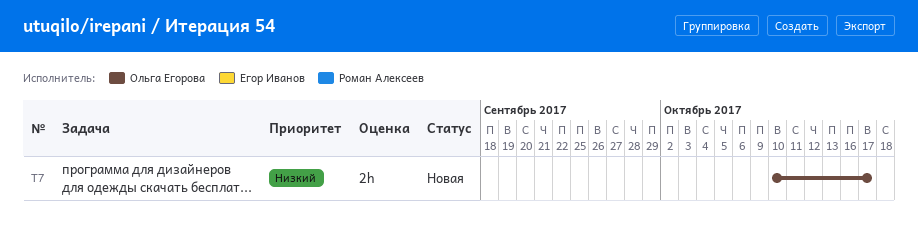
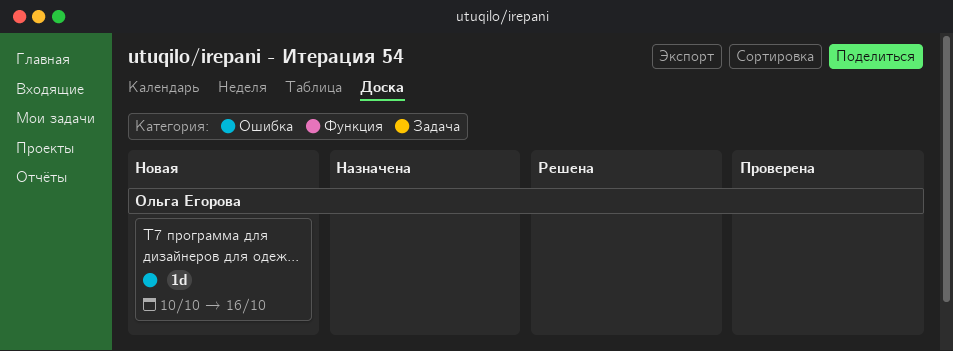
T7, estimate: 2h -> 1d
T7, due: Oct 17 -> Oct 16

